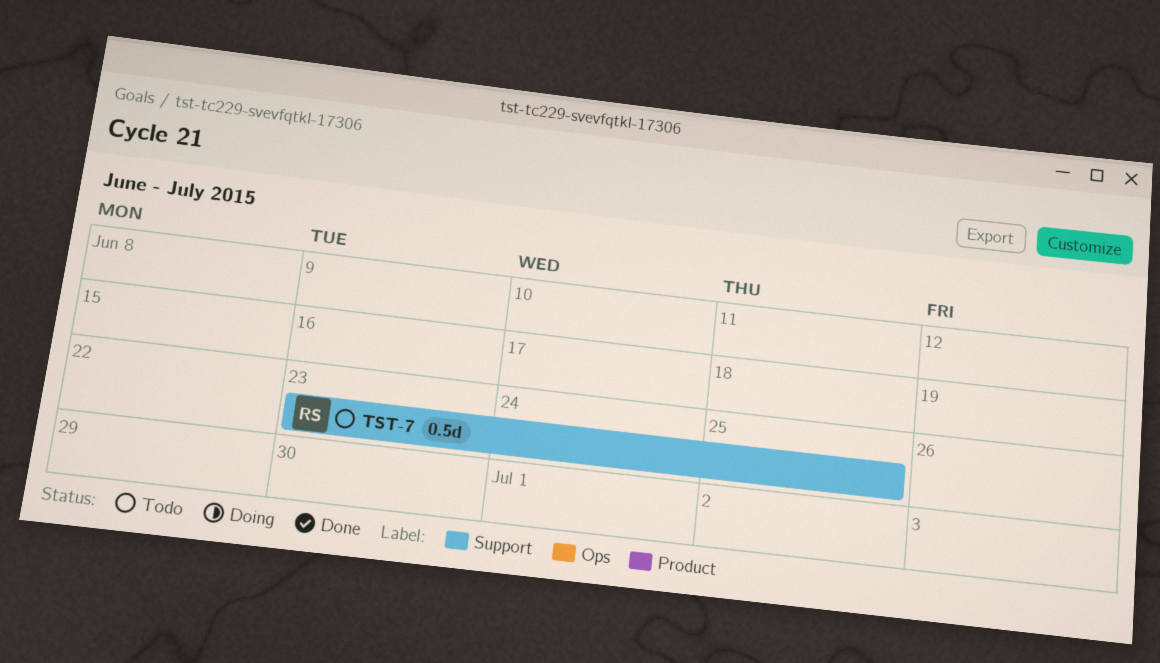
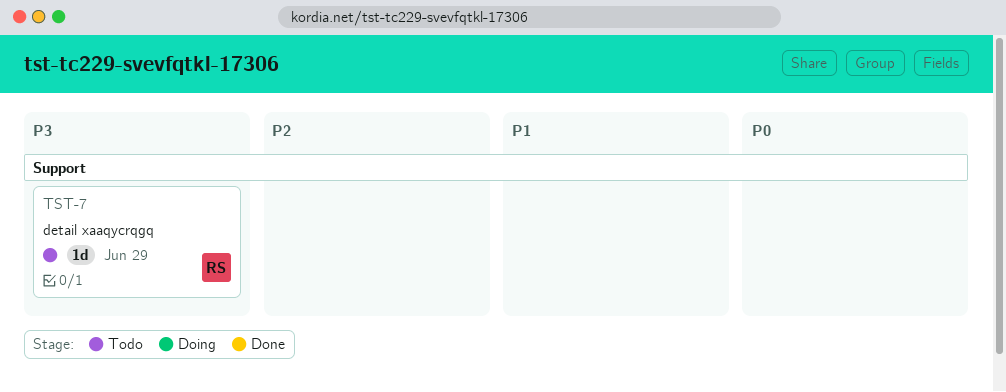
TST-7, estimate: 0.5d -> 1d
TST-7, due: Jun 25 -> Jun 29

